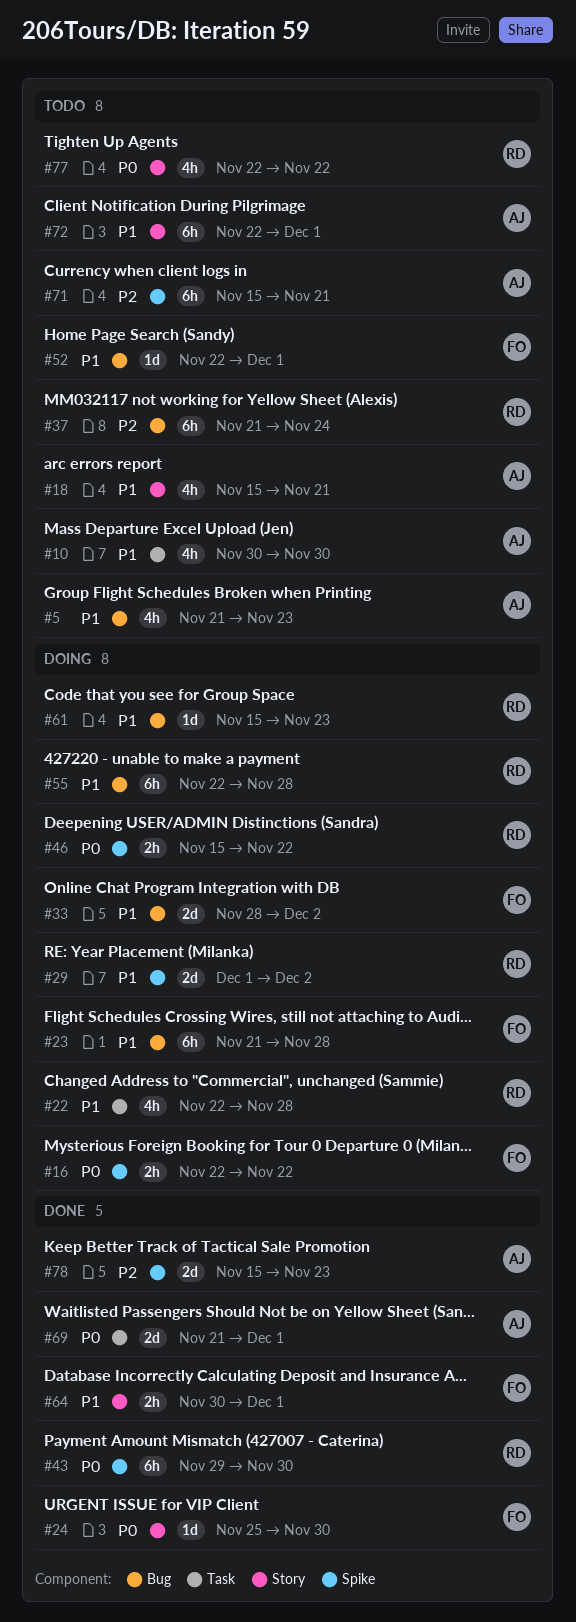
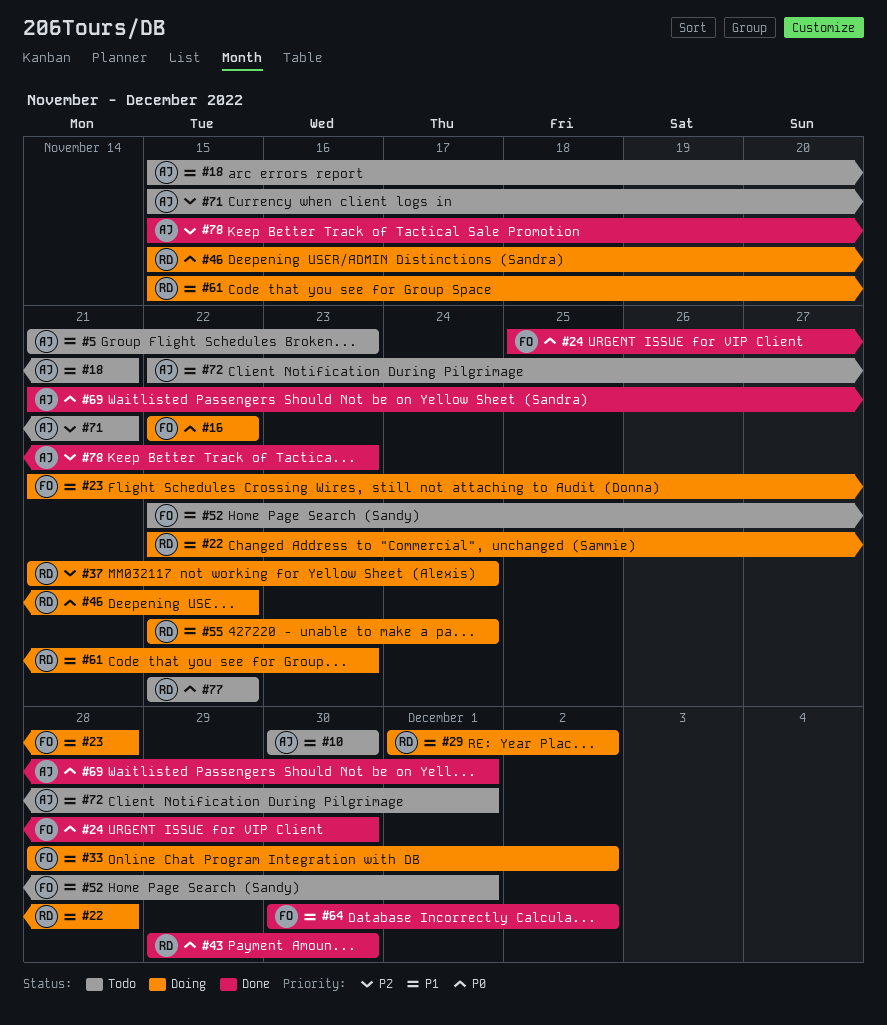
#37, status: Todo -> Doing
#55, due: Nov 28 -> Nov 24
#64, due: Dec 1 -> Dec 2

